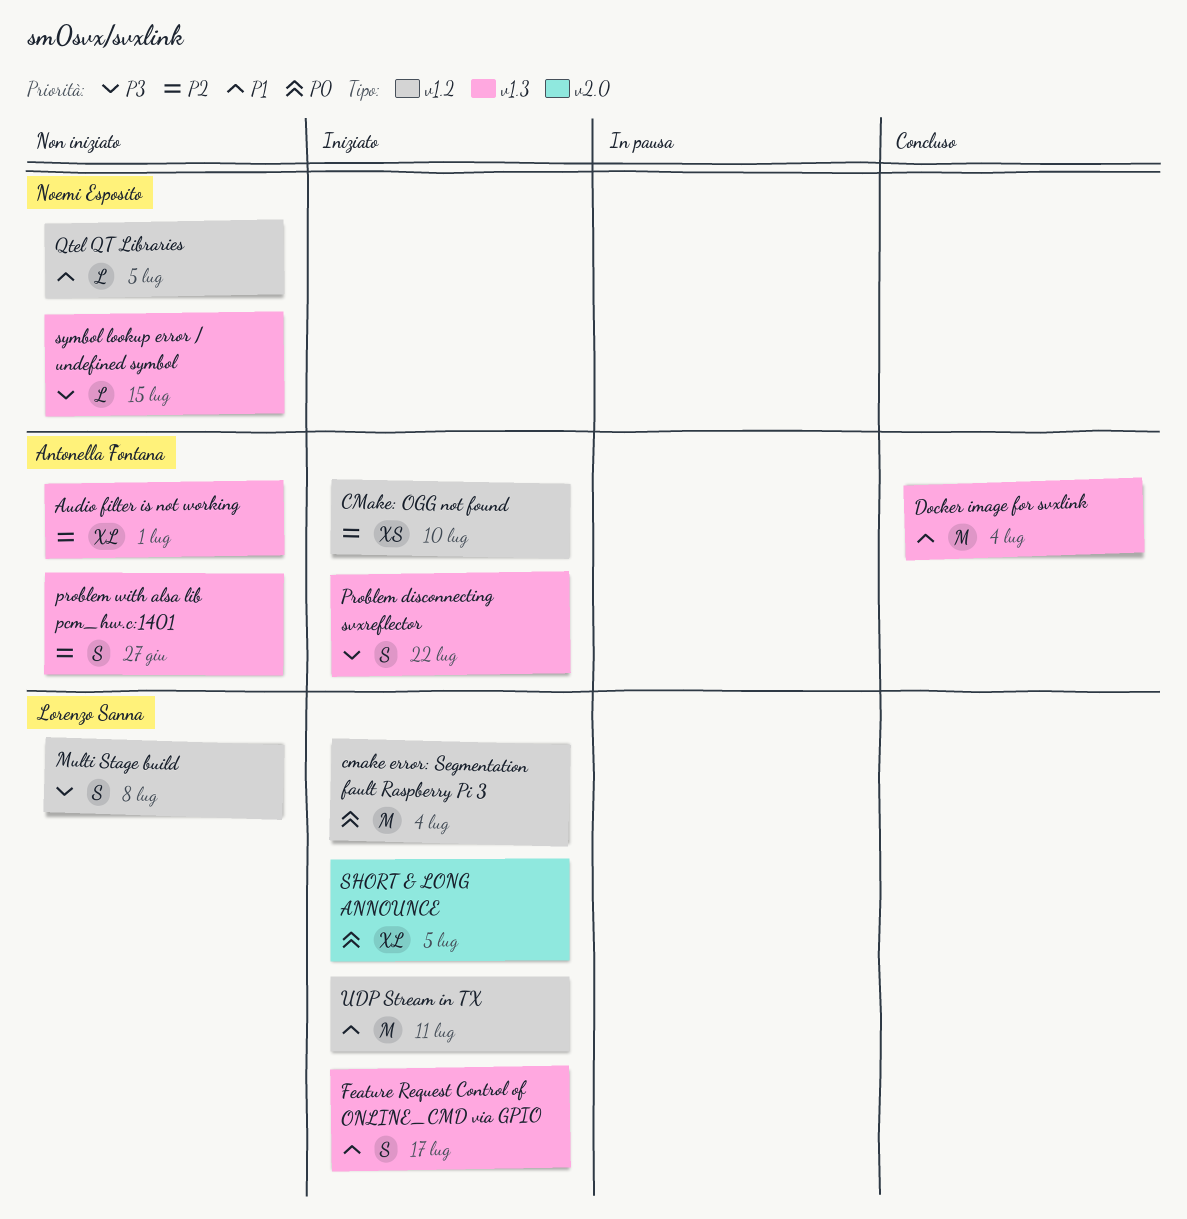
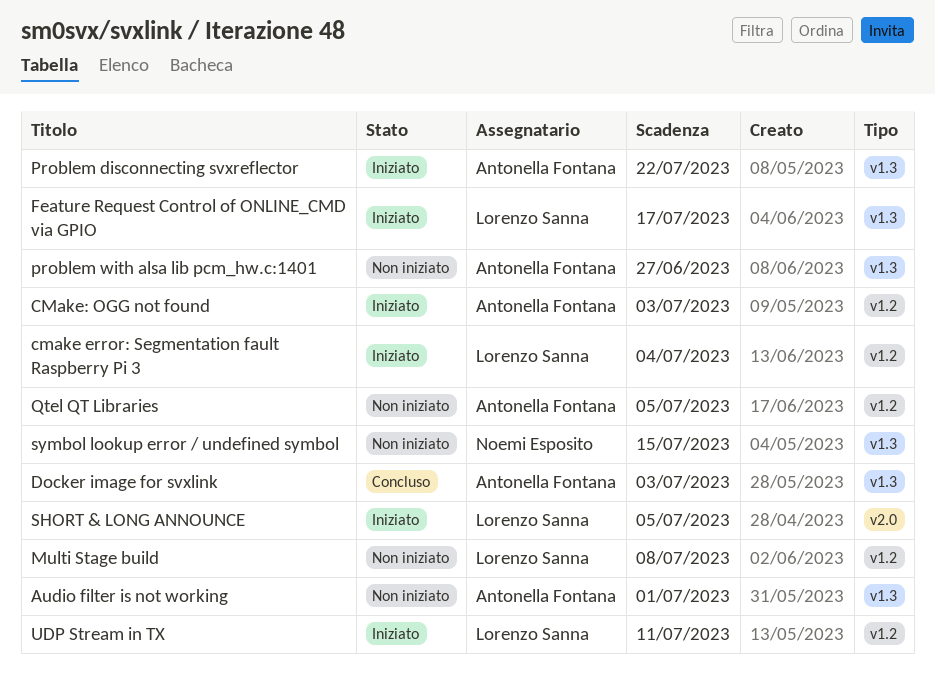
CMake: OGG not found, due: Jul 10 -> Jul 3
Docker image for svxlink, due: Jul 4 -> Jul 3
Qtel QT Libraries, owner: Noemi Esposito -> Antonella Fontana

